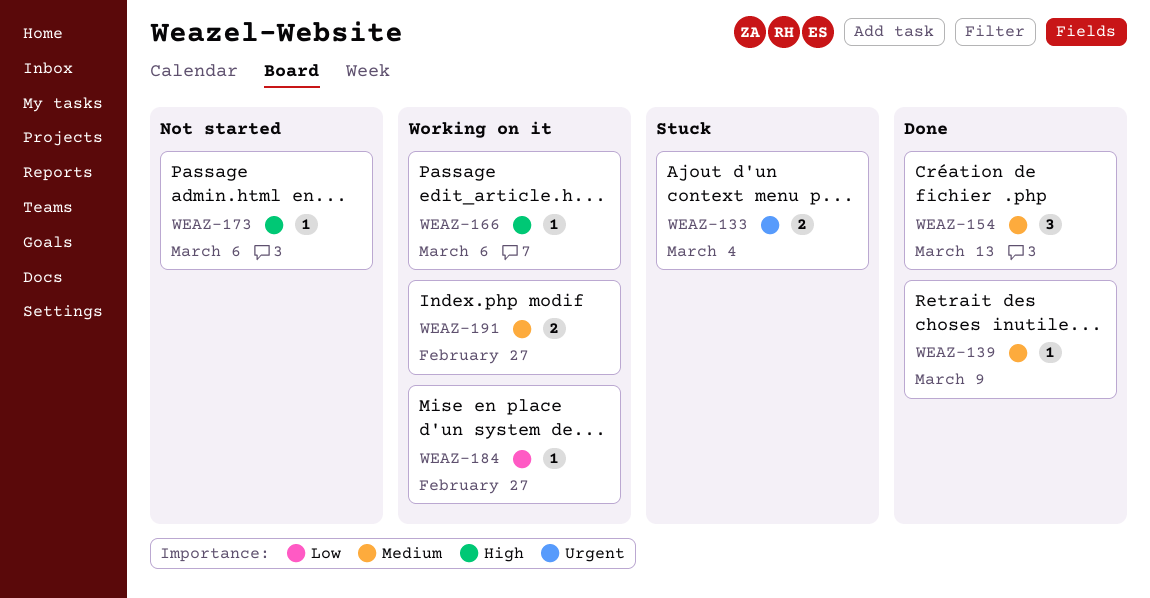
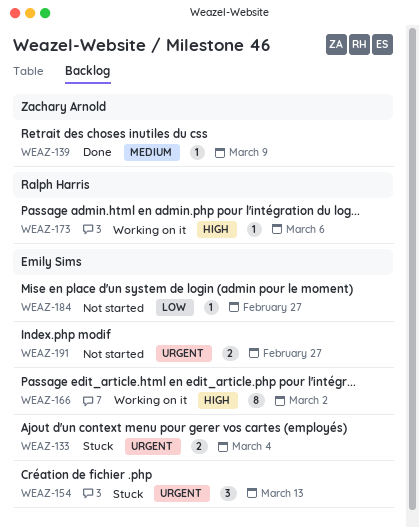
WEAZ-154, status: Done -> Stuck
WEAZ-154, priority: Medium -> Urgent
WEAZ-166, estimate: 1 -> 8
WEAZ-166, due: Mar 6 -> Mar 2
WEAZ-173, status: Not started -> Working on it
WEAZ-184, status: Working on it -> Not started
WEAZ-191, status: Working on it -> Not started
WEAZ-191, priority: Medium -> Urgent

